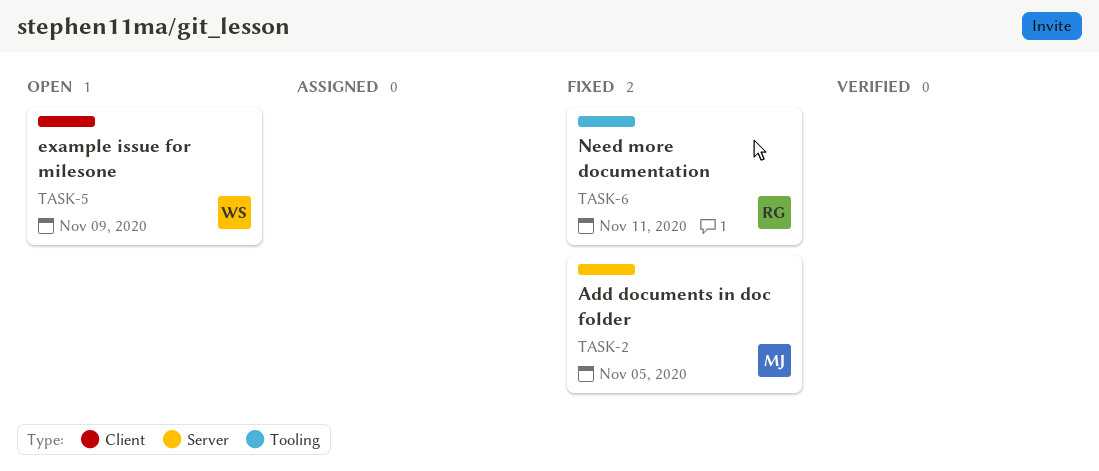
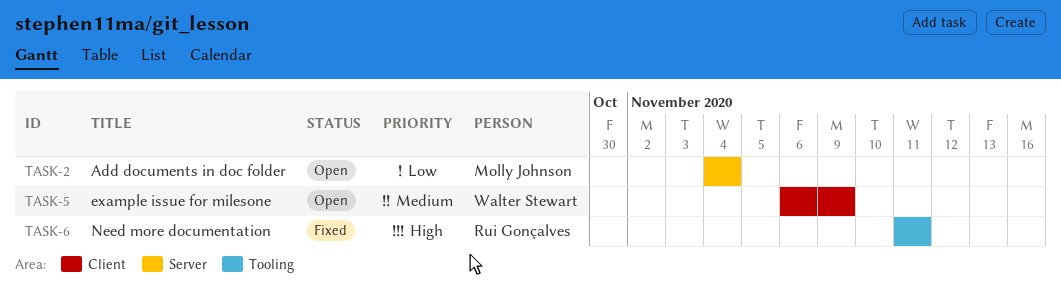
TASK-2, status: Fixed -> Open
TASK-2, due: Nov 5 -> Nov 4

